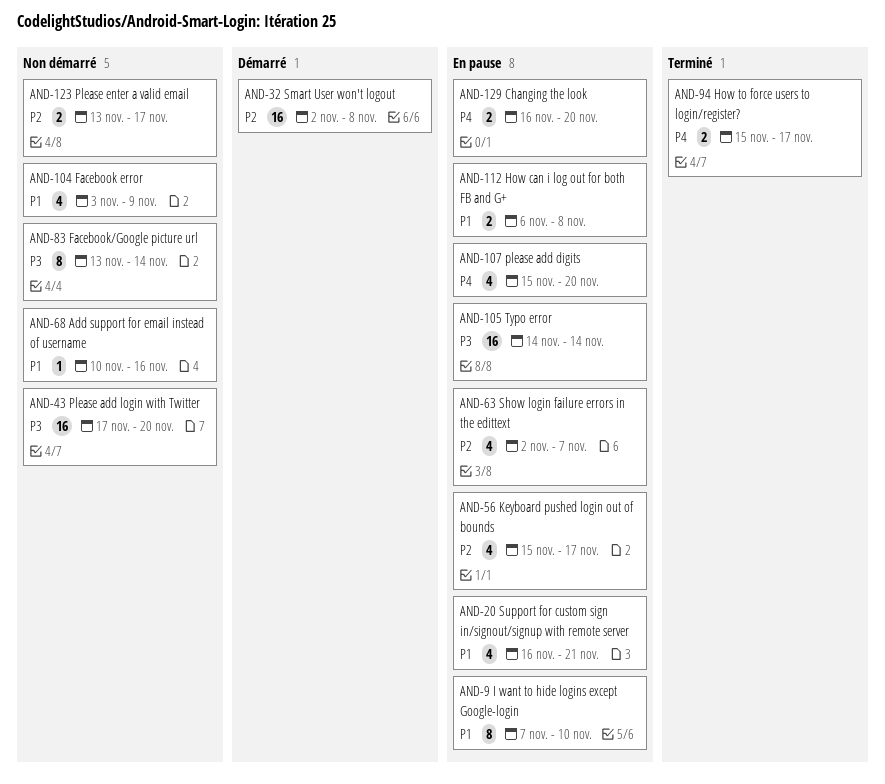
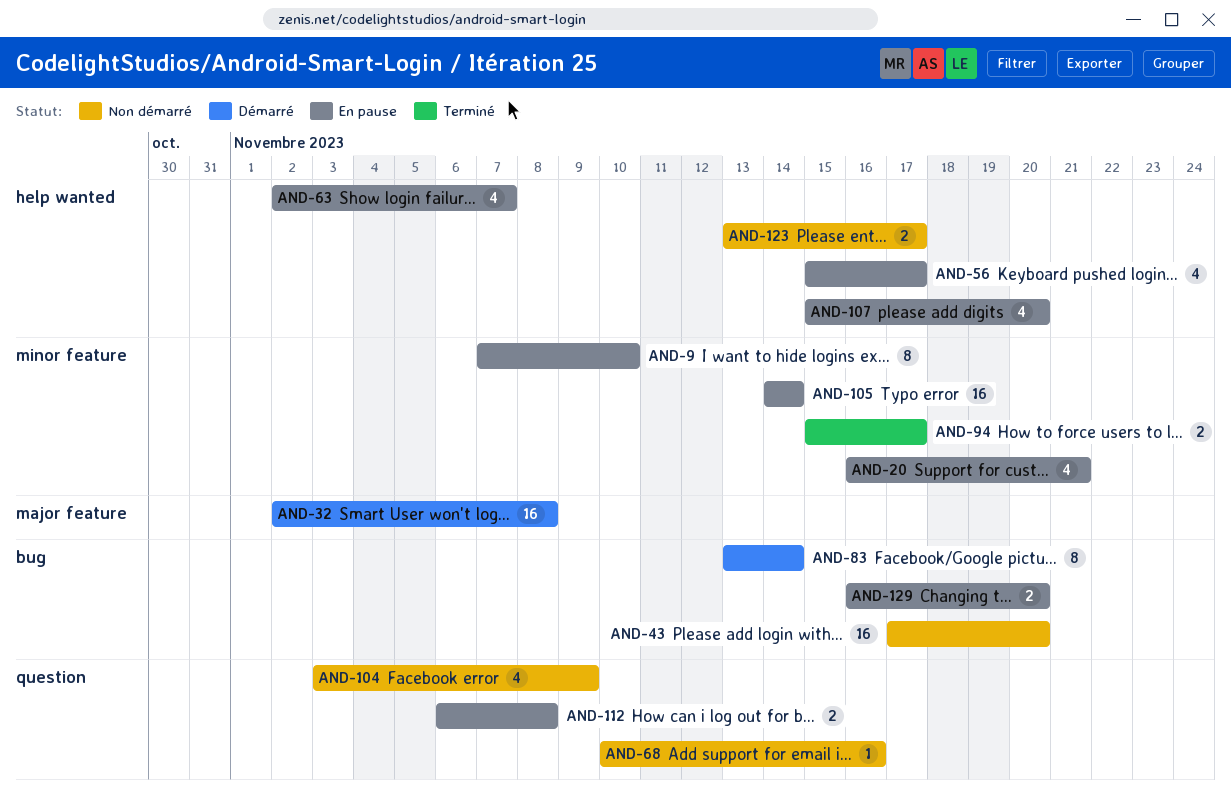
AND-83, status: Non démarré -> Démarré

